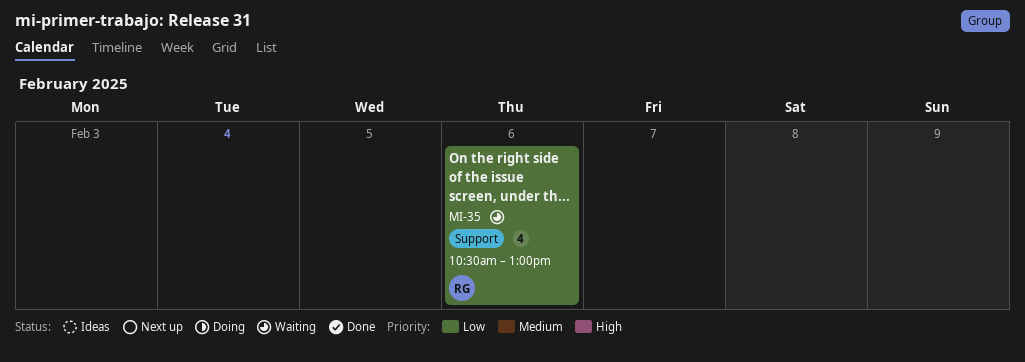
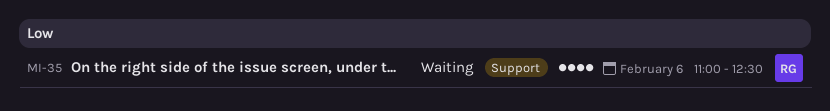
MI-35, begins: 10:30 -> 11:00
MI-35, ends: 13:00 -> 12:30

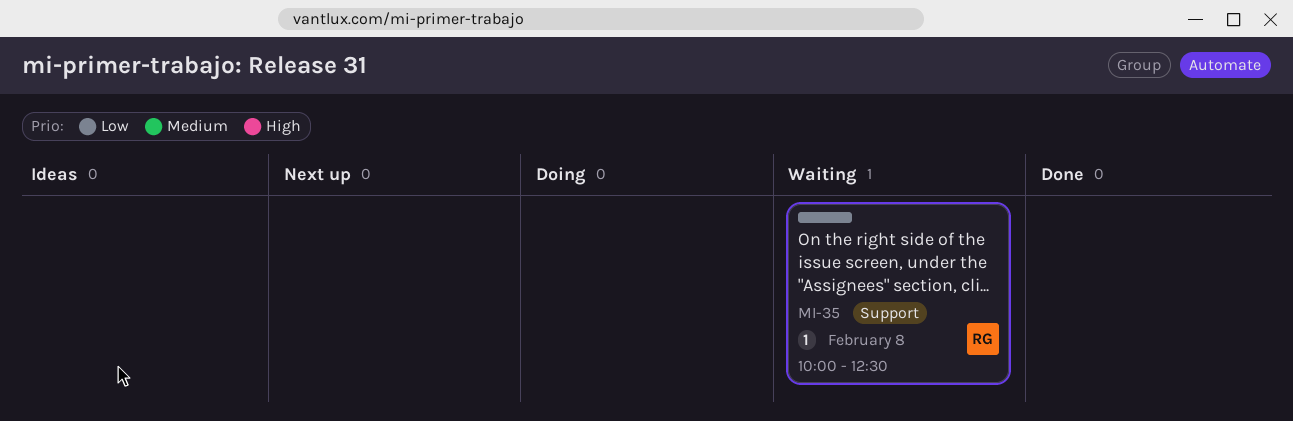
MI-35, estimate: 4 -> 1
MI-35, day: Feb 6 -> Feb 8
MI-35, begins: 11:00 -> 10:00

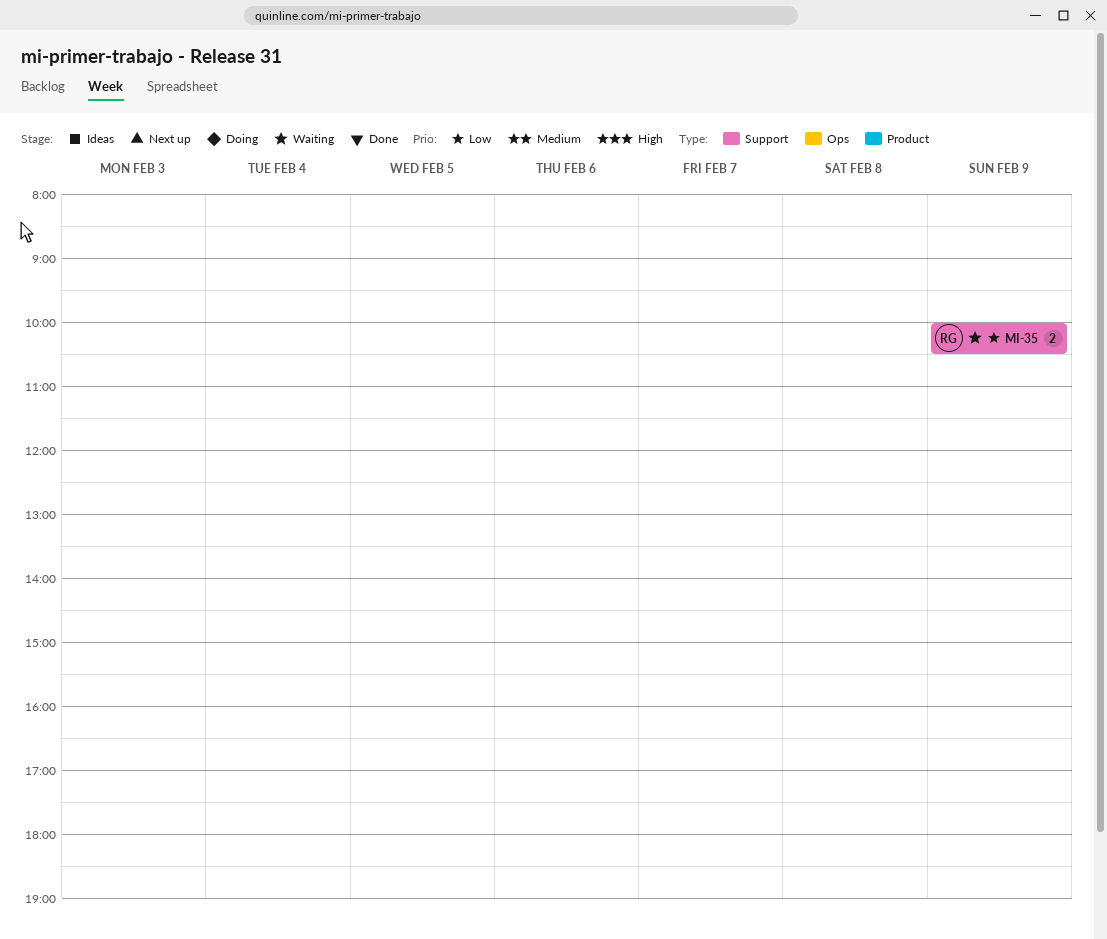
MI-35, estimate: 1 -> 2
MI-35, day: Feb 8 -> Feb 9
MI-35, ends: 12:30 -> 10:30

